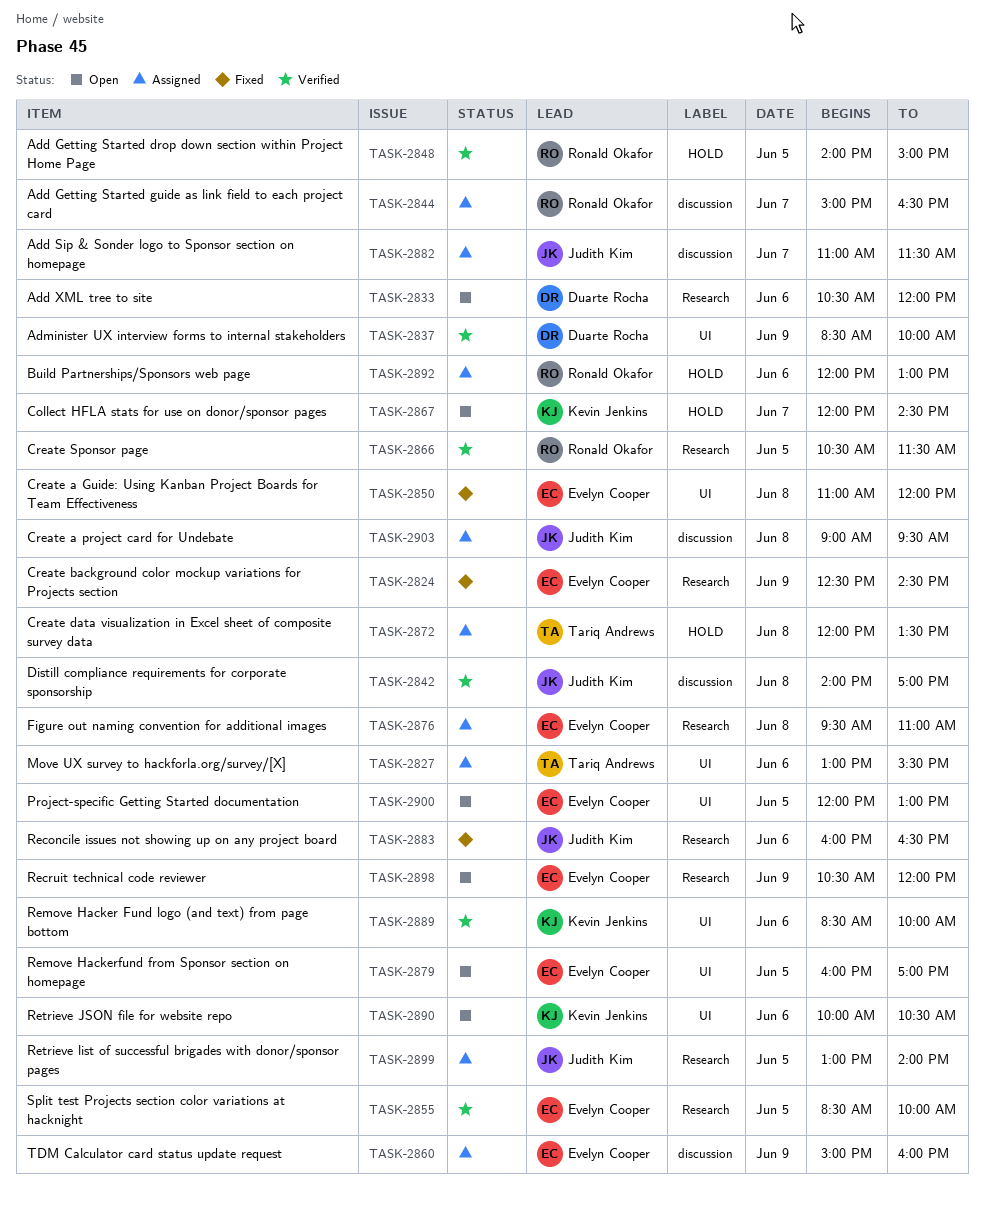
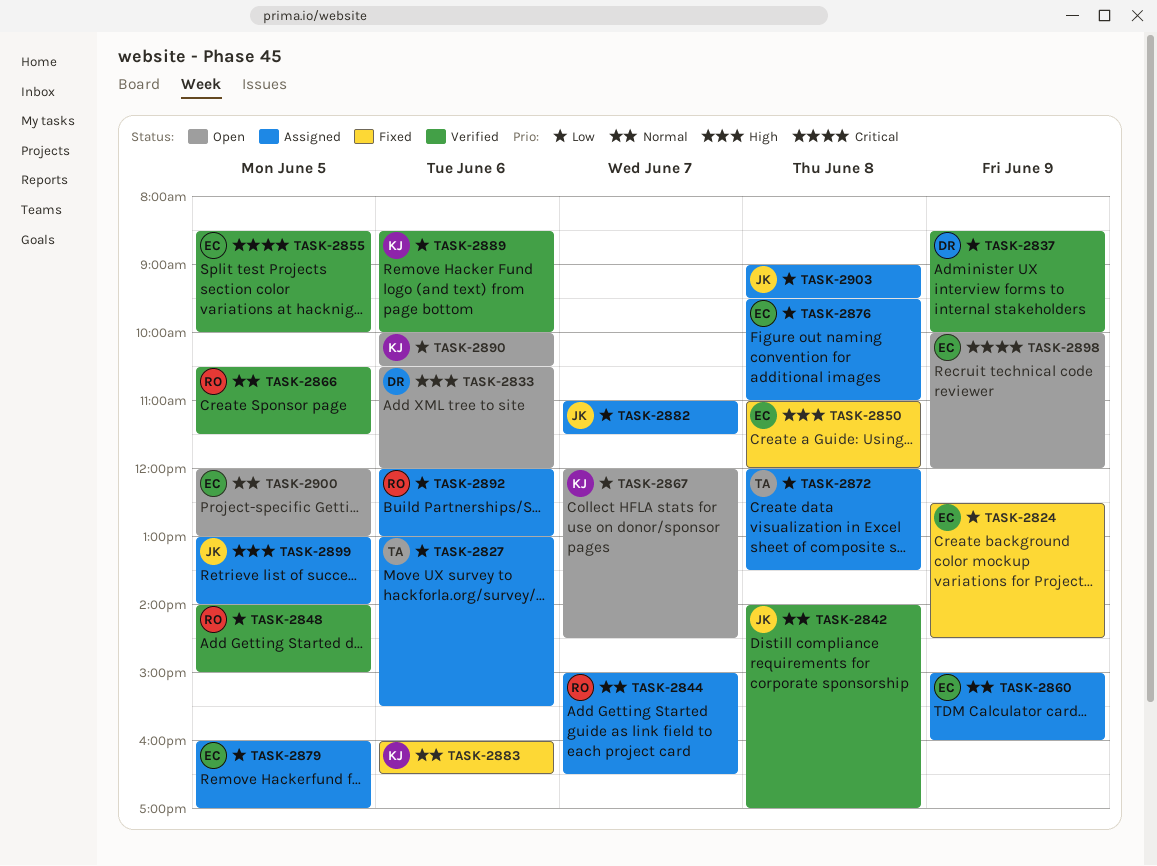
TASK-2879, status: Open -> Assigned
TASK-2883, owner: Judith Kim -> Kevin Jenkins
TASK-2898, begins: 10:30 -> 10:00

